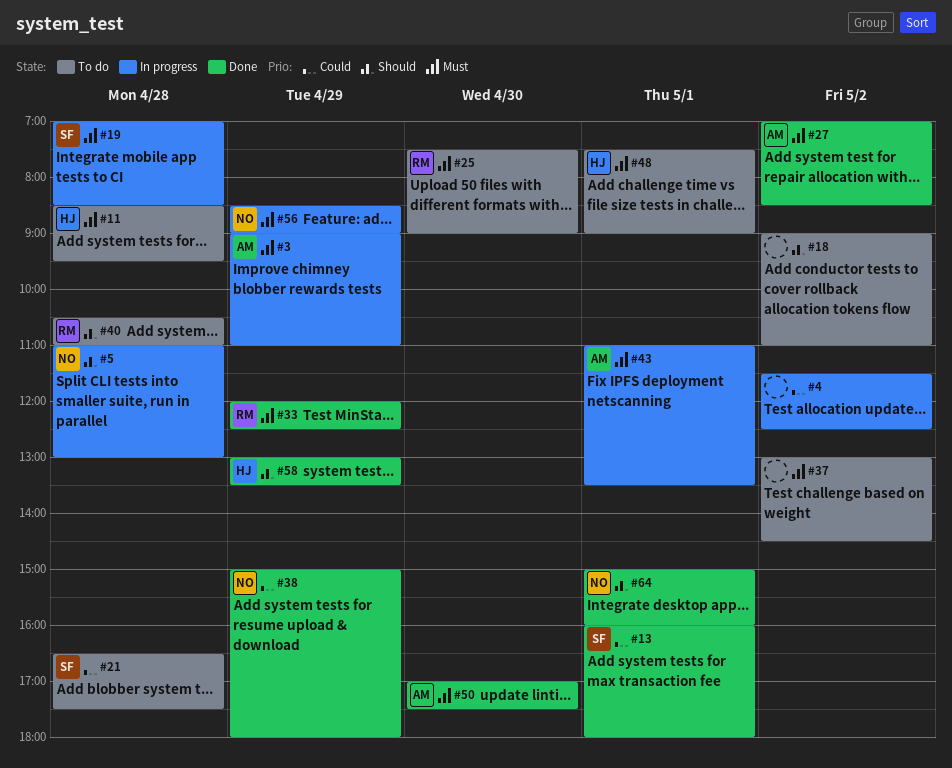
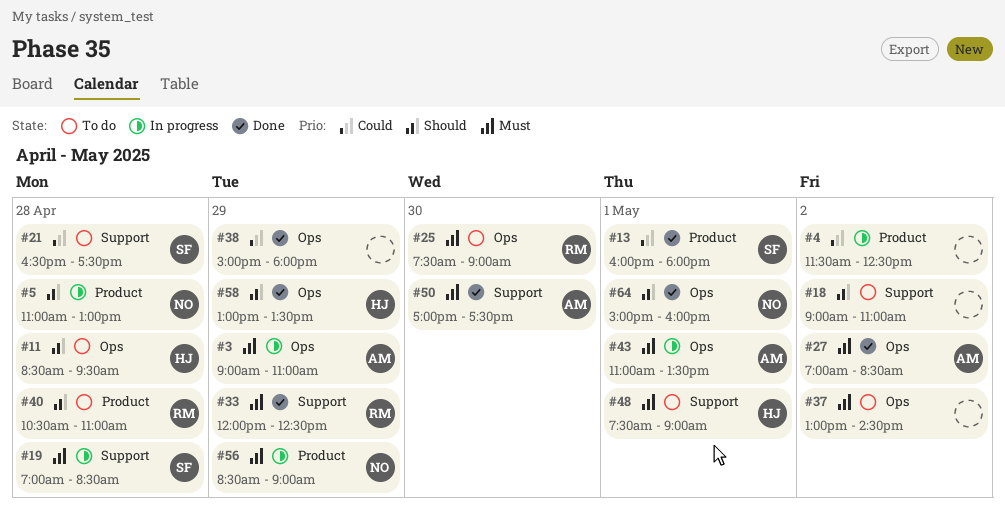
#11, priority: Must -> Should
#38, owner: NO -> none

